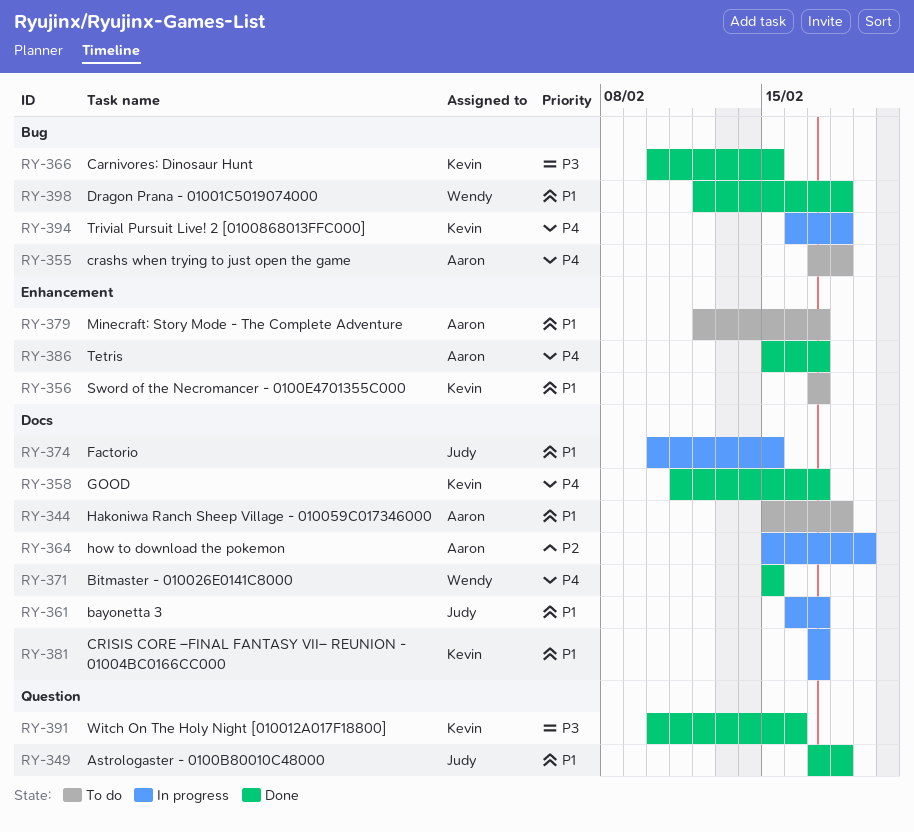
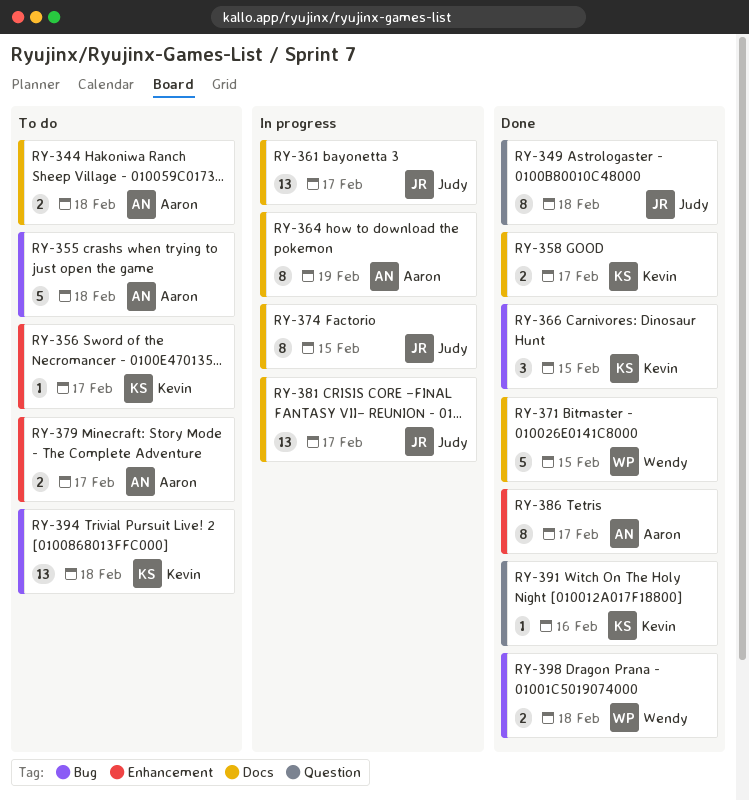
RY-381, owner: Kevin -> Judy
RY-394, status: In progress -> To do

